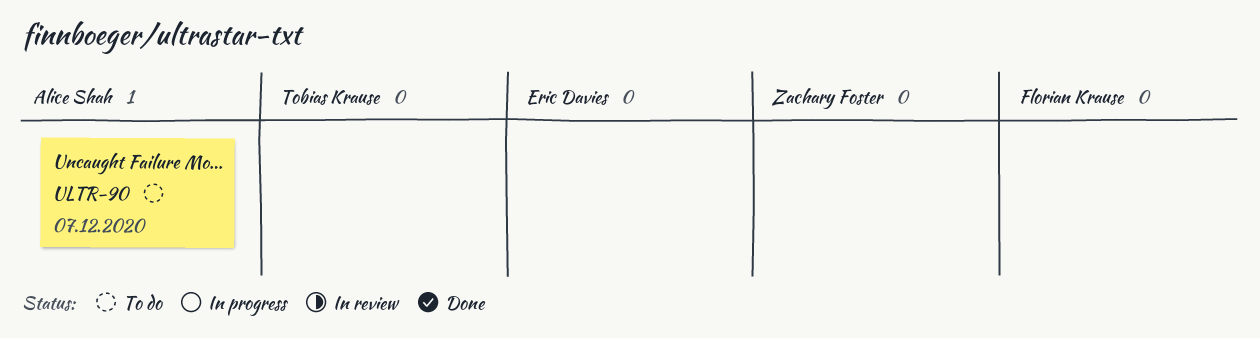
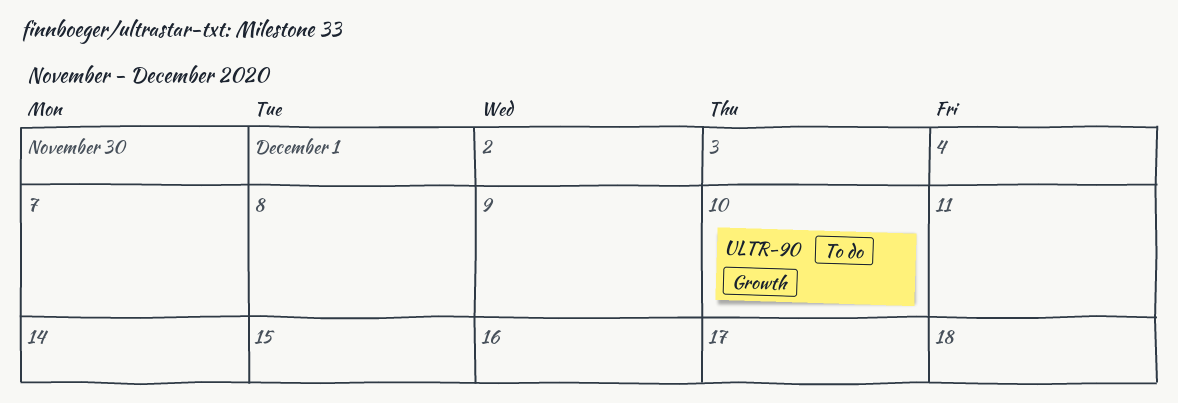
ULTR-90, due: Dec 7 -> Dec 10

